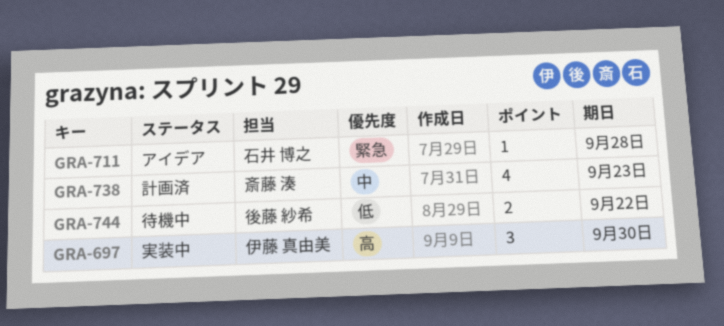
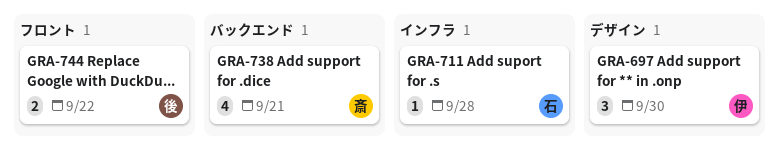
GRA-738, due: Sep 23 -> Sep 21

